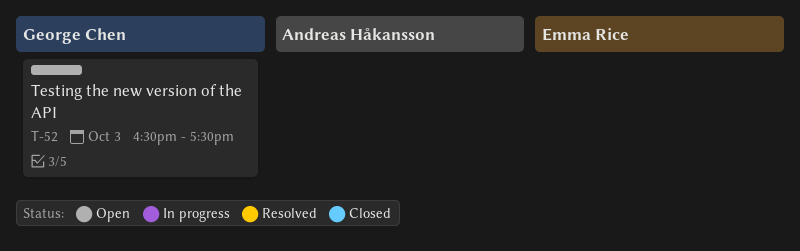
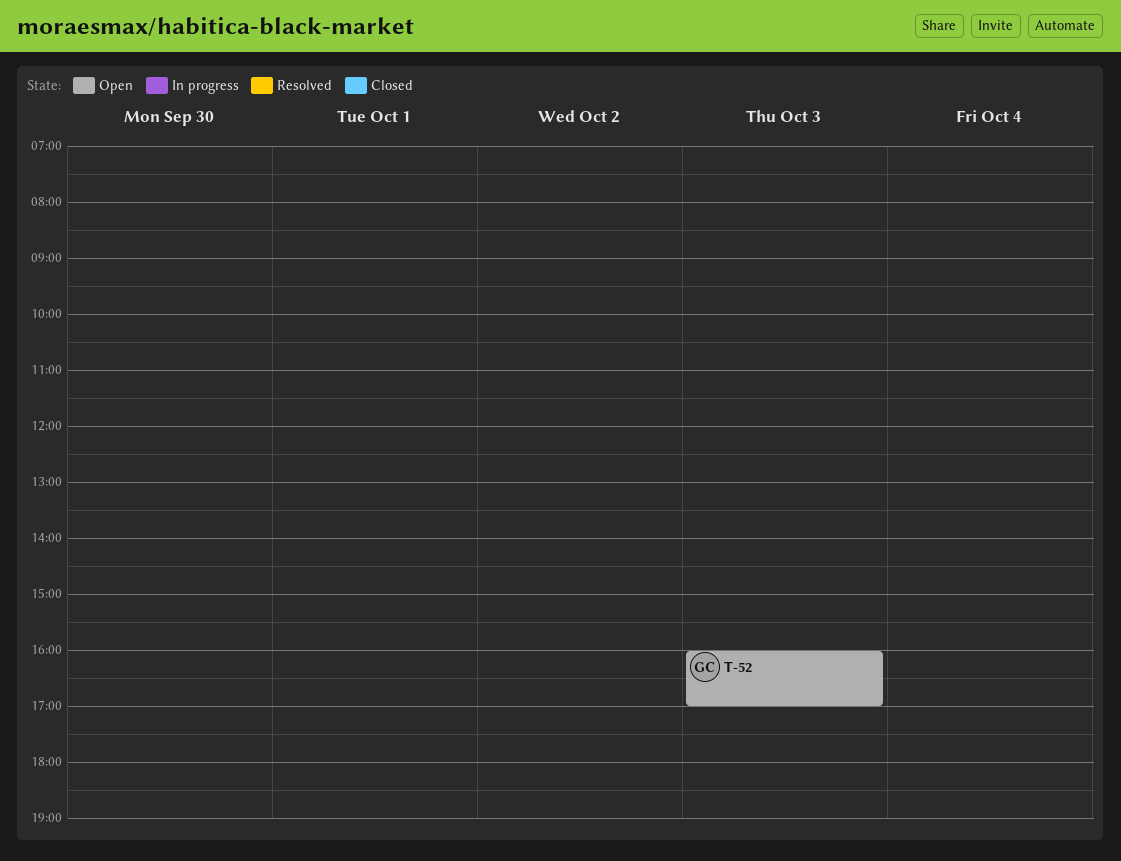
T-52, begins: 16:30 -> 16:00
T-52, ends: 17:30 -> 17:00

